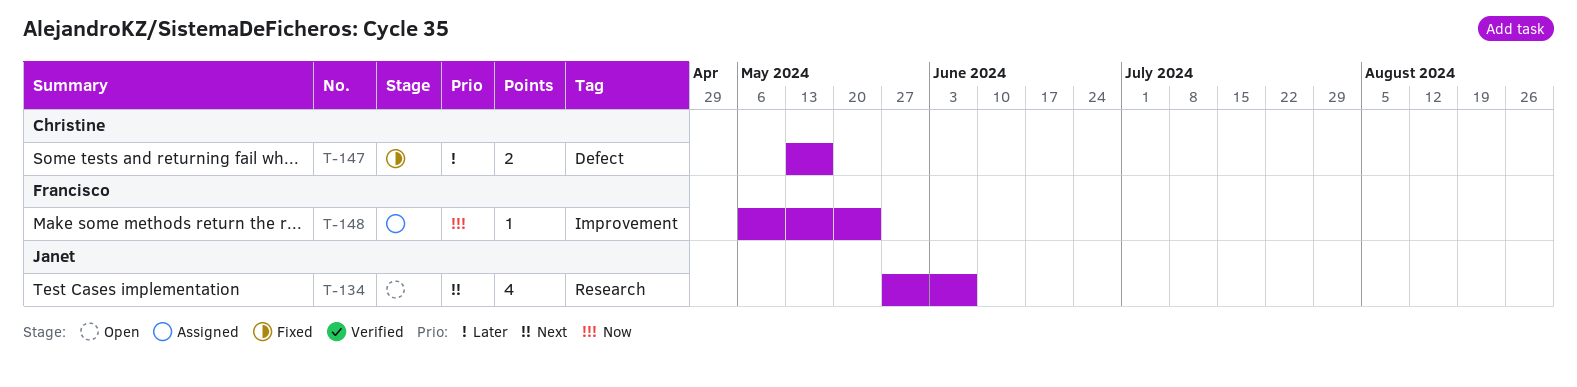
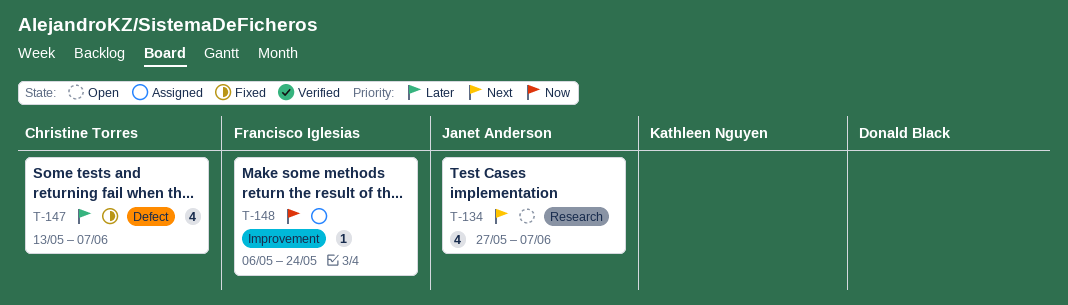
T-147, estimate: 2 -> 4
T-147, due: May 17 -> Jun 7

